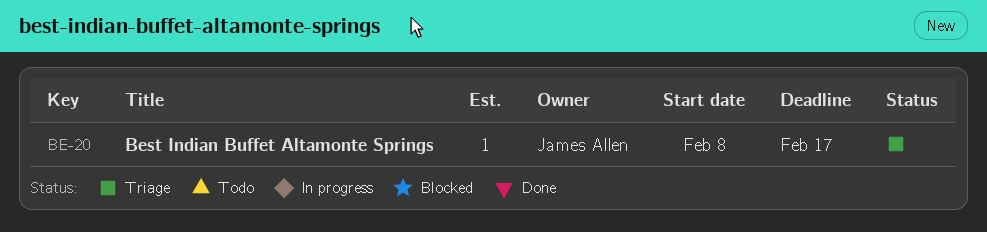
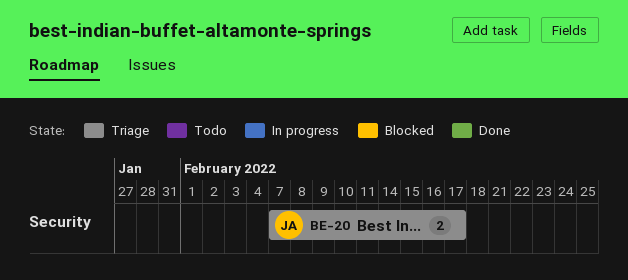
BE-20, estimate: 1 -> 2
BE-20, start: Feb 8 -> Feb 7

